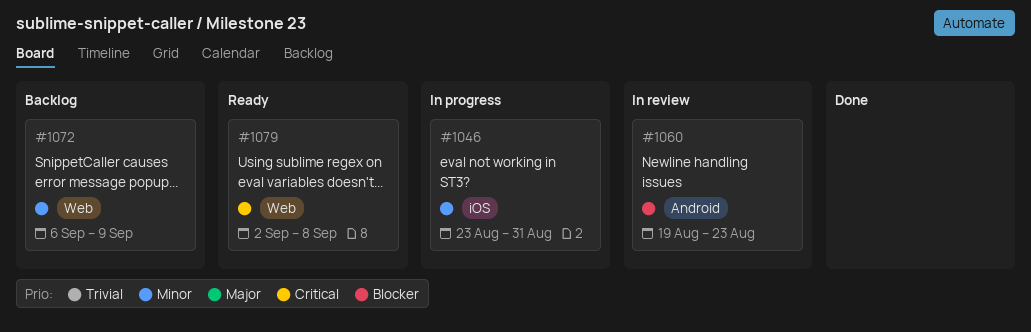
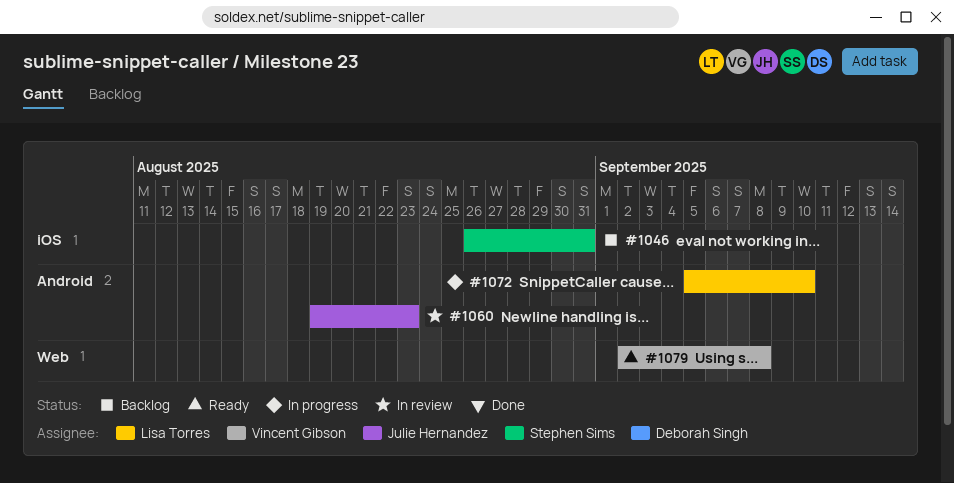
#1046, status: In progress -> Backlog
#1046, start: Aug 23 -> Aug 26
#1072, status: Backlog -> In progress
#1072, label: Web -> Android
#1072, start: Sep 6 -> Sep 5
#1072, due: Sep 9 -> Sep 10

